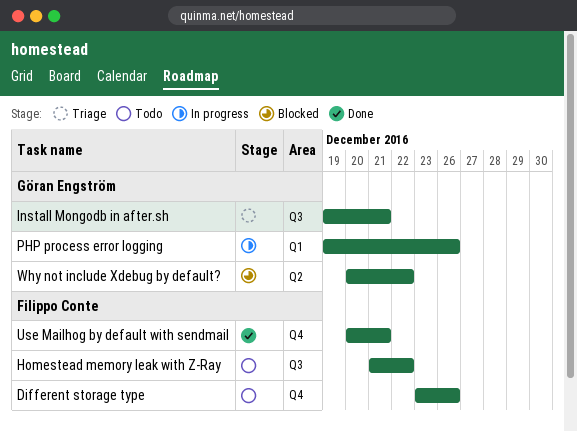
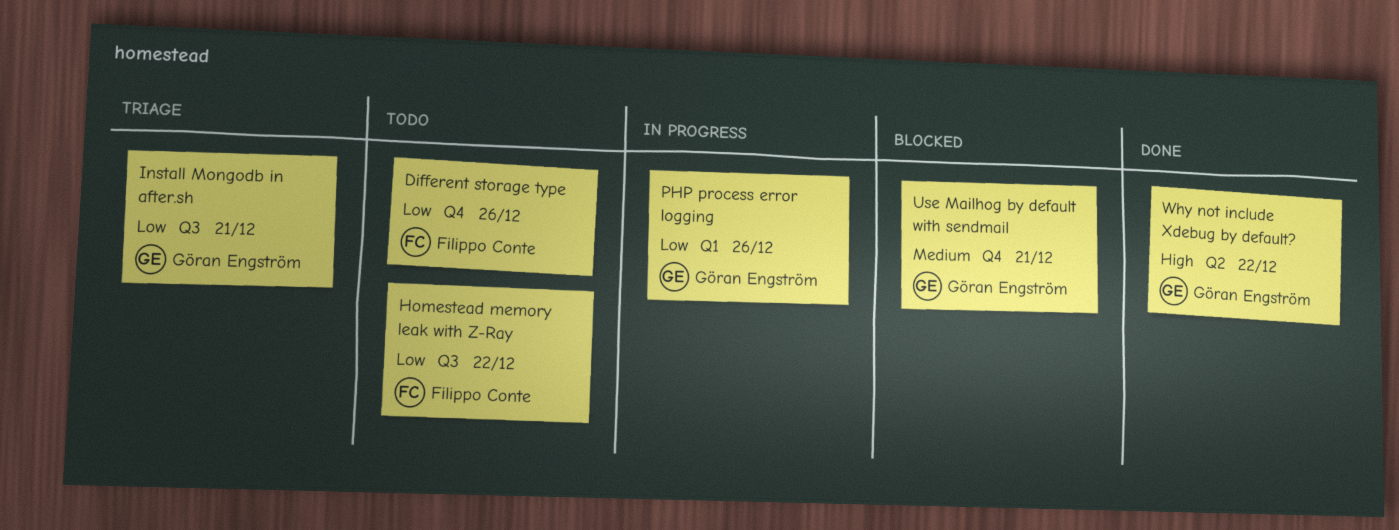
Use Mailhog by default with sendmail, status: Done -> Blocked
Use Mailhog by default with sendmail, owner: Filippo Conte -> Göran Engström
Why not include Xdebug by default?, status: Blocked -> Done

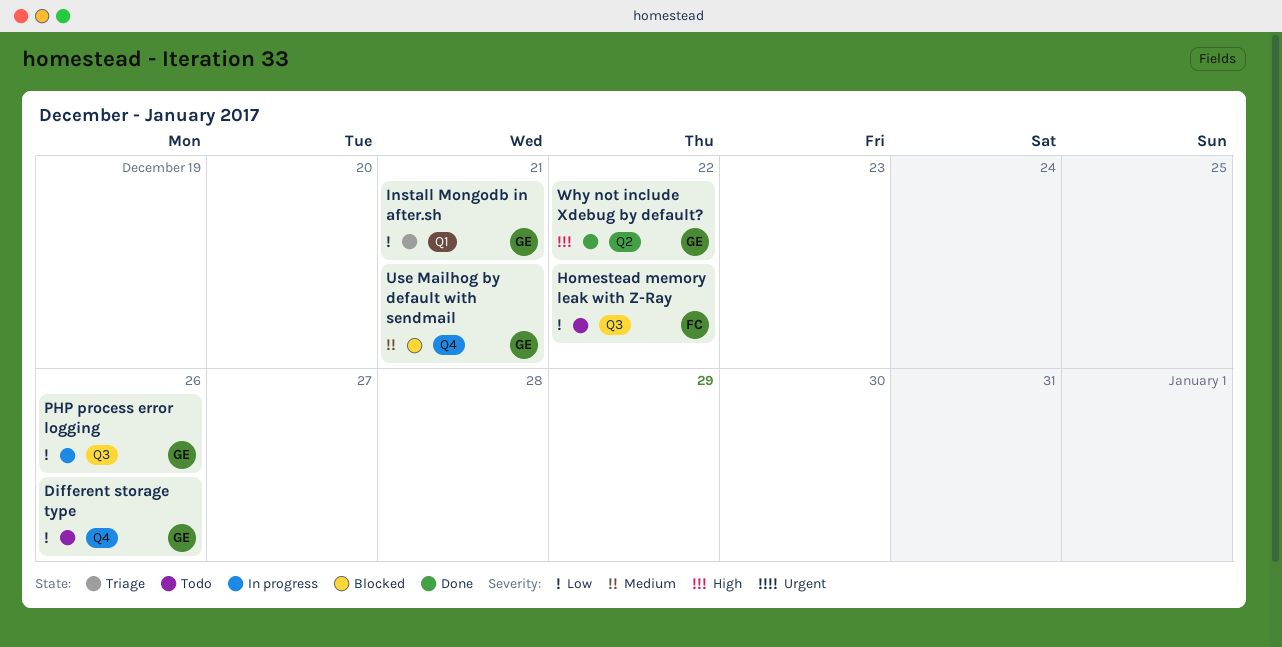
Different storage type, owner: Filippo Conte -> Göran Engström
Install Mongodb in after.sh, label: Q3 -> Q1
PHP process error logging, label: Q1 -> Q3

